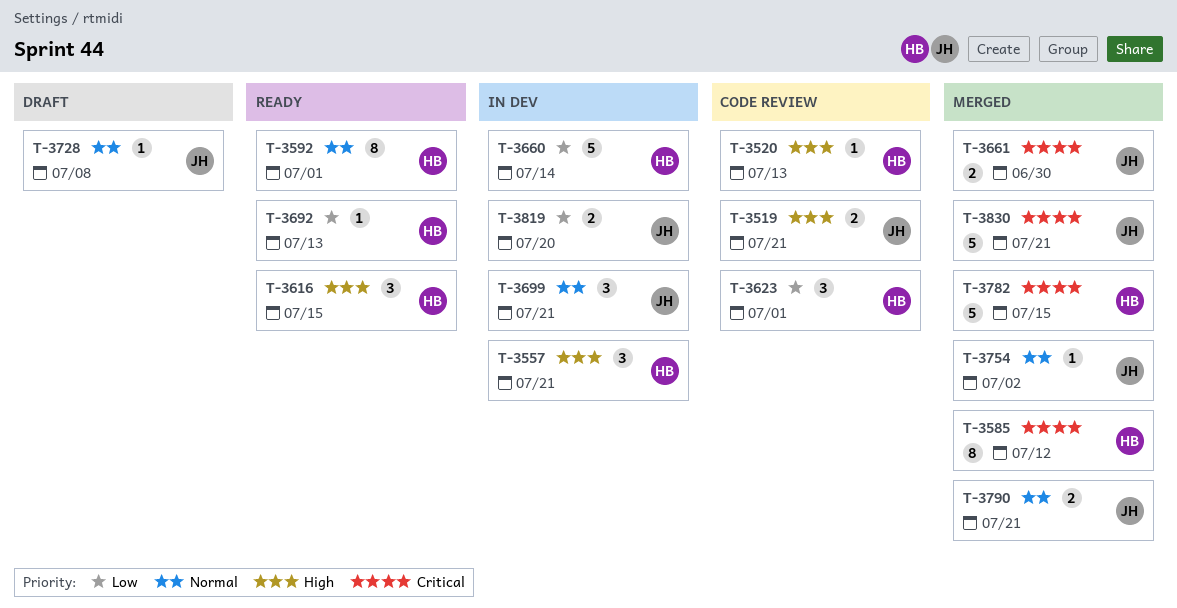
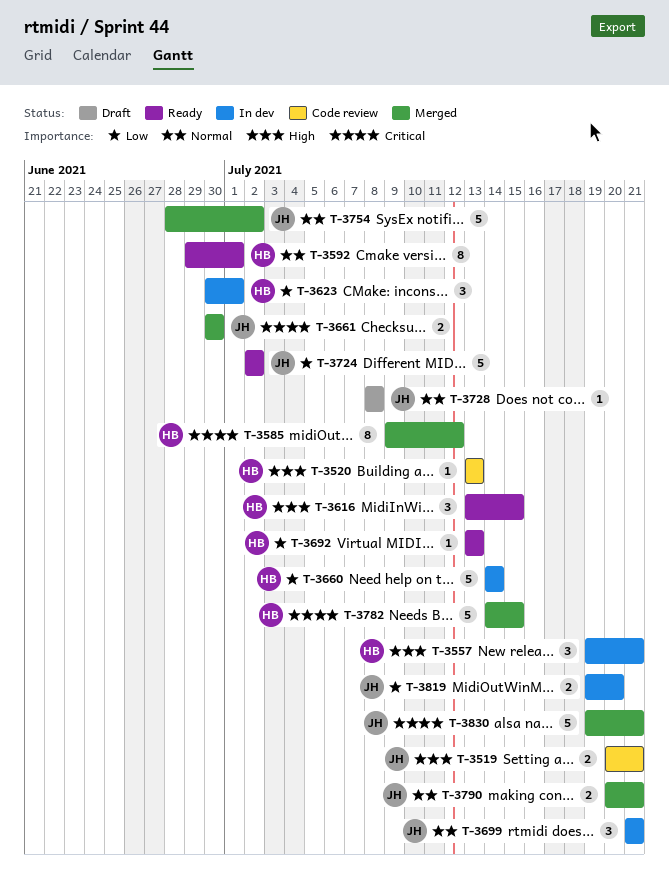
T-3623, status: Code review -> In dev
T-3724: none -> present
T-3754, estimate: 1 -> 5

